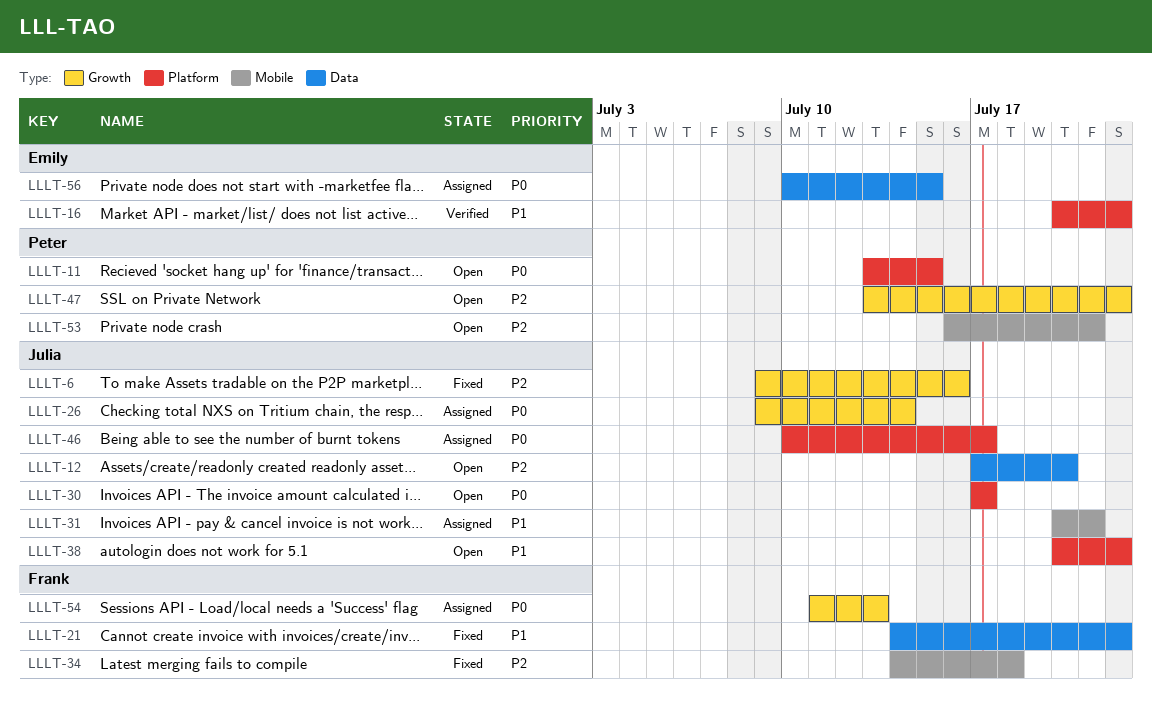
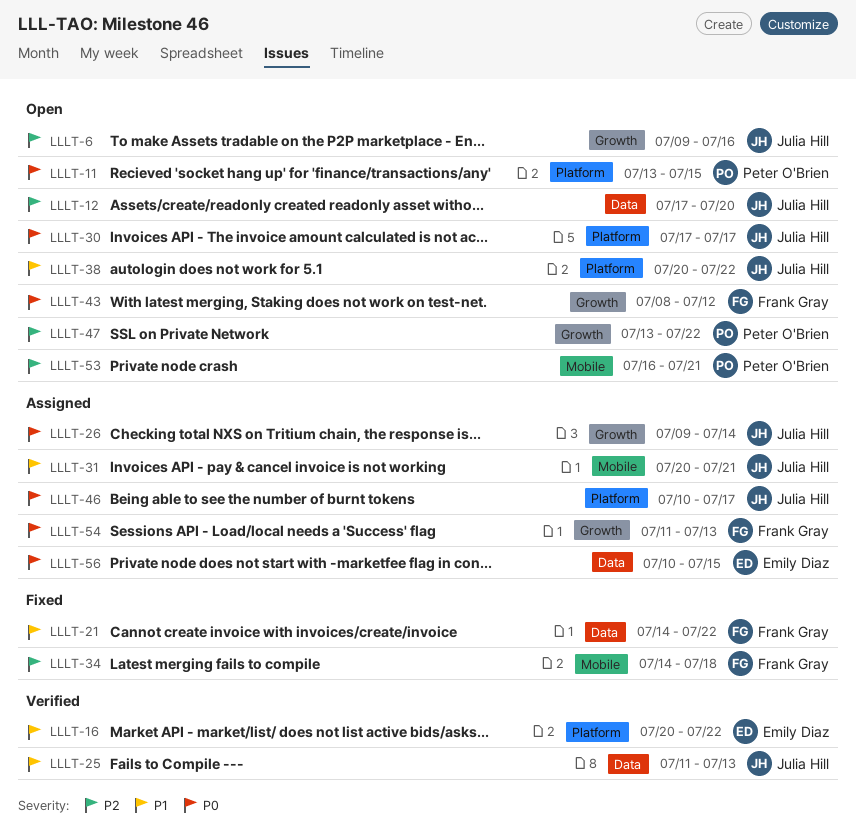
LLLT-6, status: Fixed -> Open
LLLT-25: none -> present
LLLT-43: none -> present

